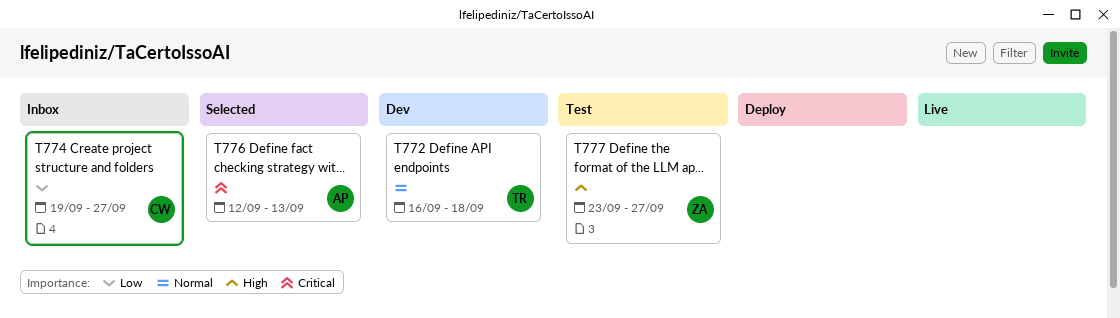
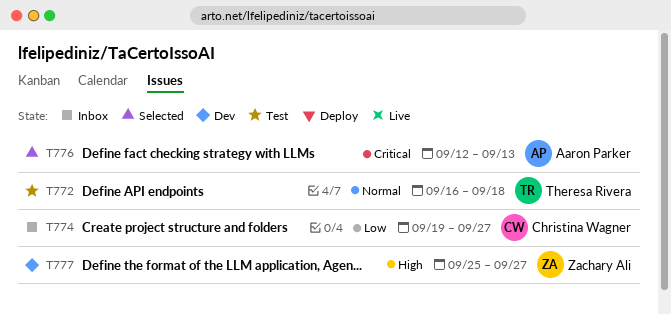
T772, status: Dev -> Test
T777, status: Test -> Dev
T777, start: Sep 23 -> Sep 25

